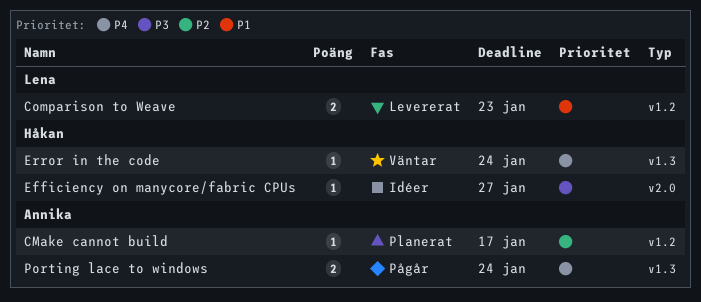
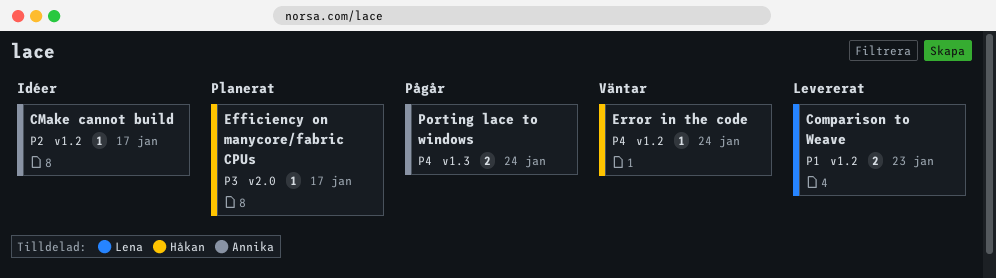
CMake cannot build, status: Planerat -> Idéer
Efficiency on manycore/fabric CPUs, status: Idéer -> Planerat
Efficiency on manycore/fabric CPUs, due: Jan 27 -> Jan 17
Error in the code, label: v1.3 -> v1.2

